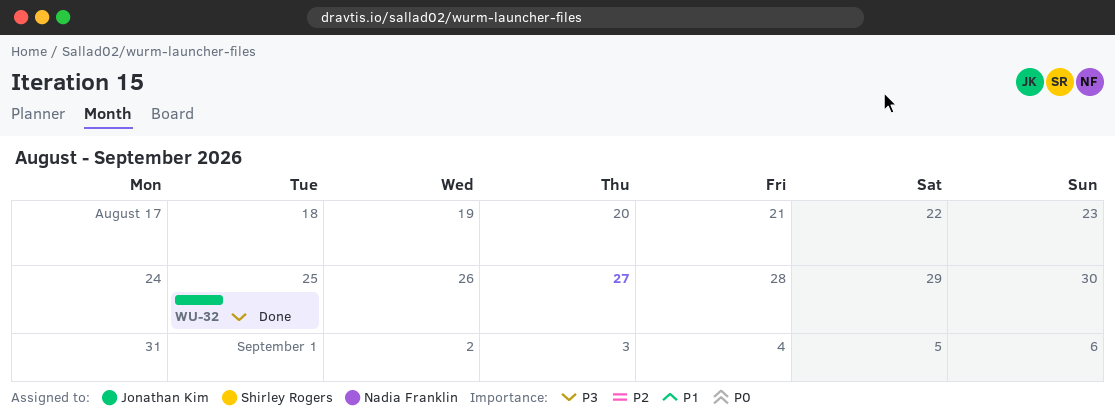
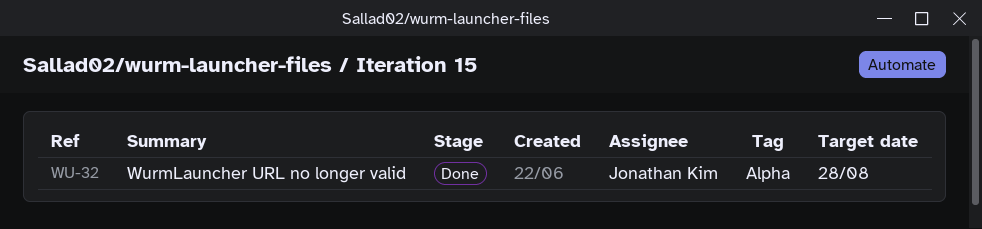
WU-32, due: Aug 25 -> Aug 28

